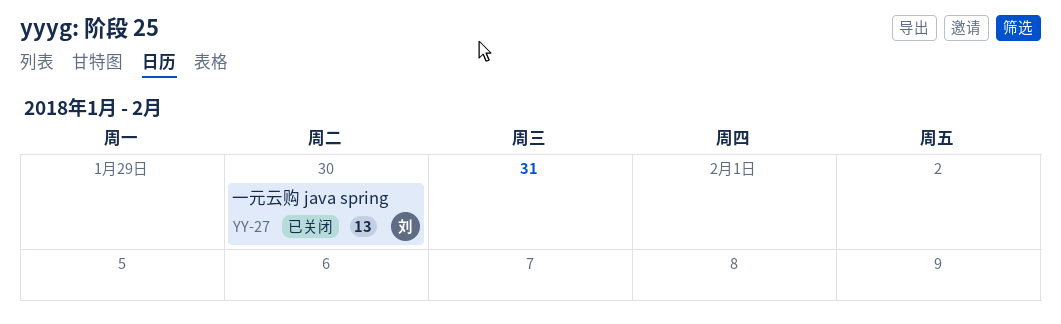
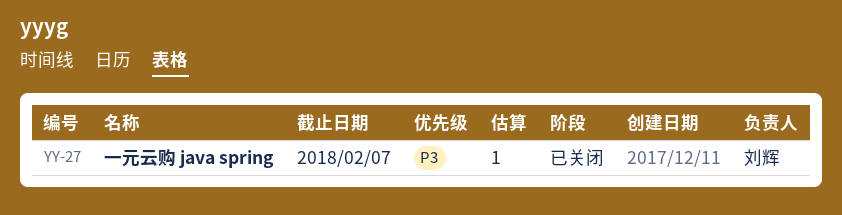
YY-27, estimate: 13 -> 1
YY-27, due: Jan 30 -> Feb 7

